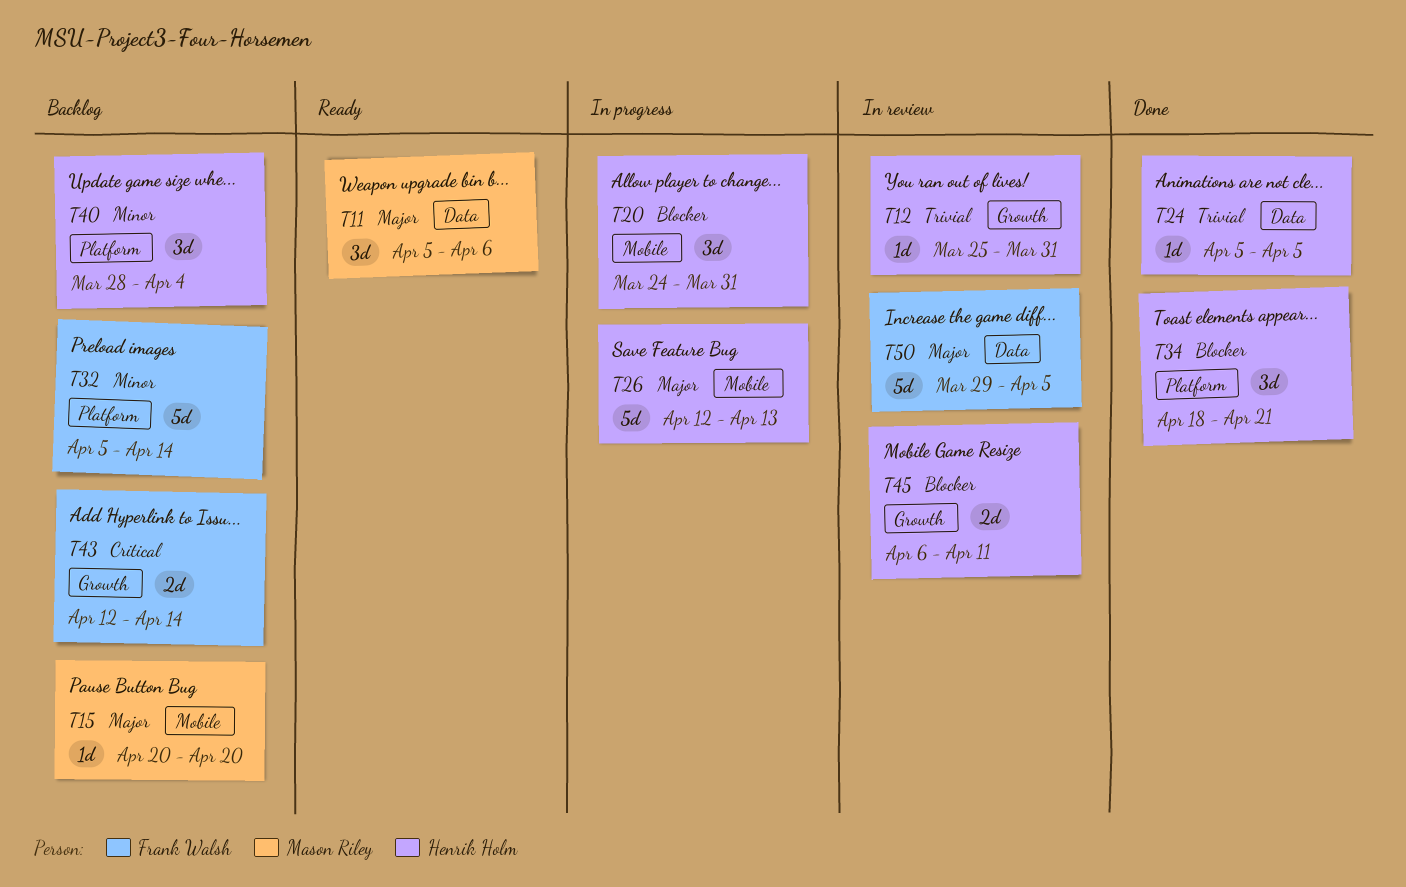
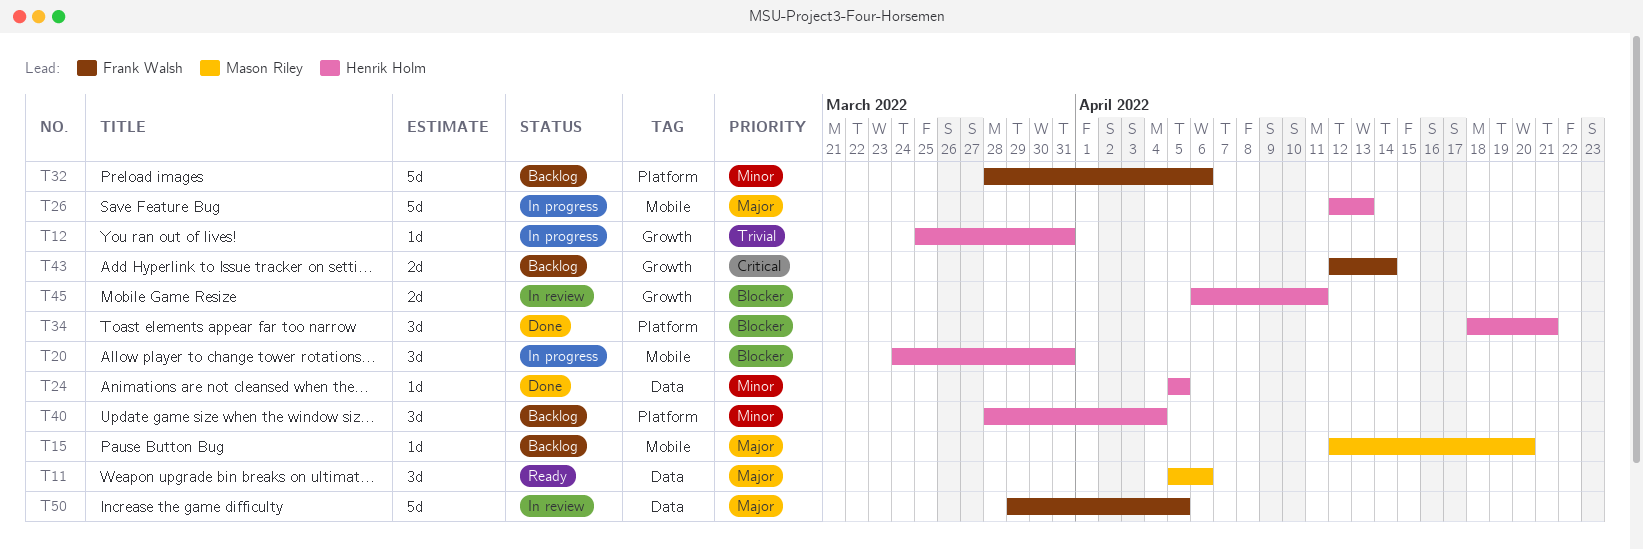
T12, status: In review -> In progress
T15, start: Apr 20 -> Apr 12
T24, priority: Trivial -> Minor
T32, start: Apr 5 -> Mar 28
T32, due: Apr 14 -> Apr 6

